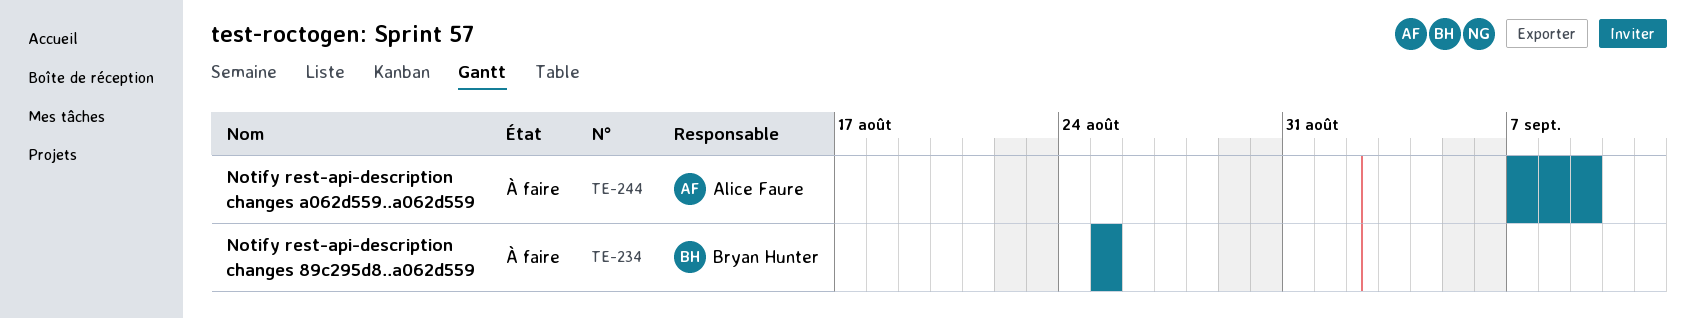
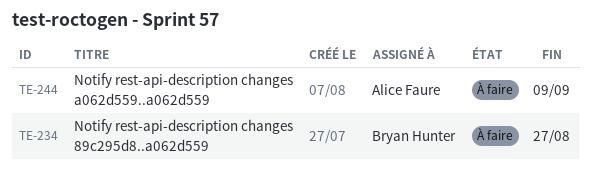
TE-234, due: Aug 25 -> Aug 27

